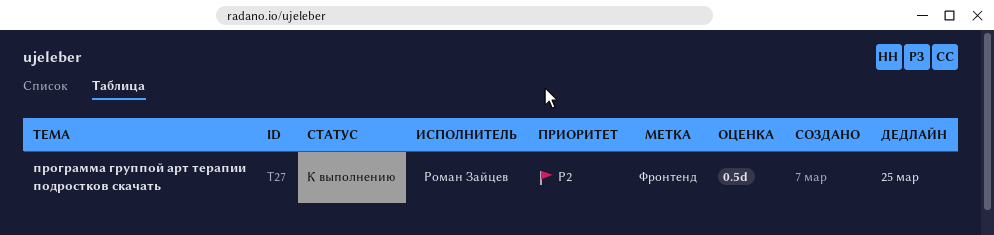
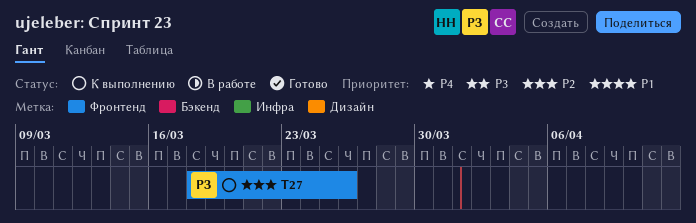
T27, due: Mar 25 -> Mar 26

